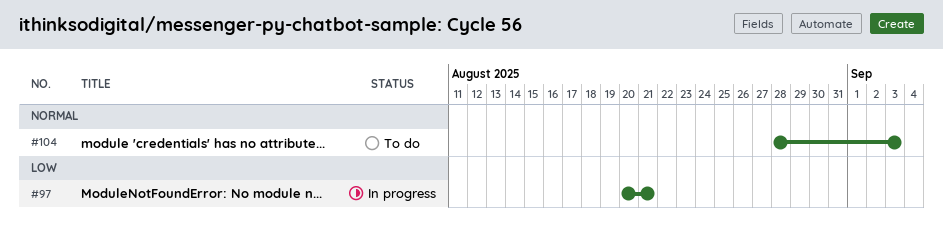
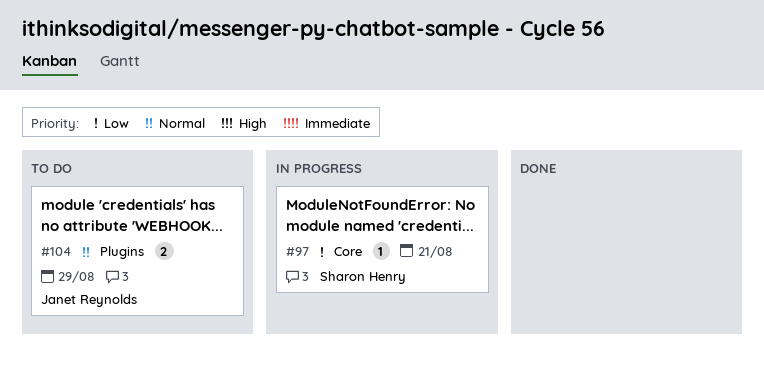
#104, due: Sep 3 -> Aug 29

